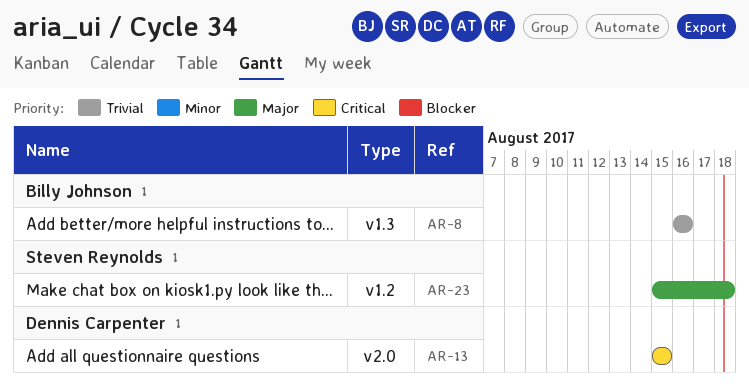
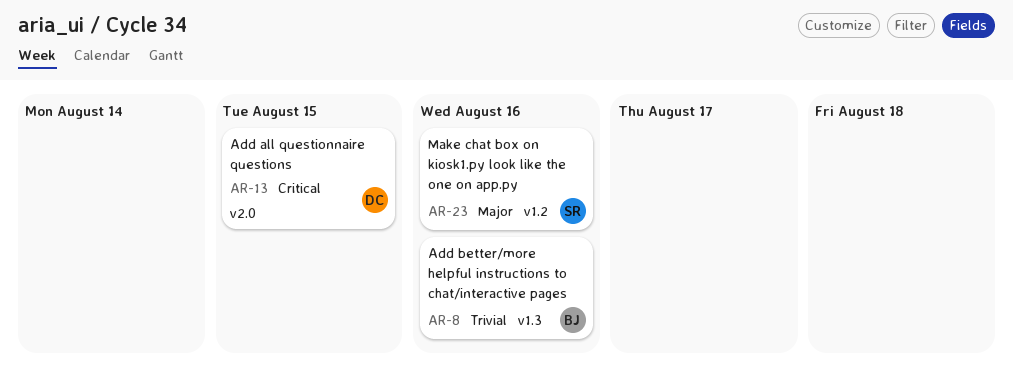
AR-23, due: Aug 18 -> Aug 16

